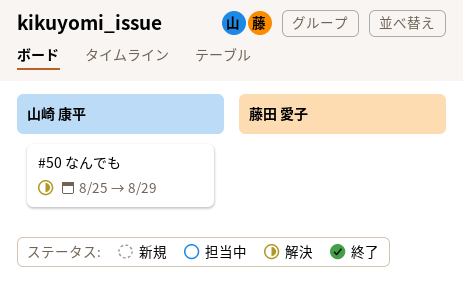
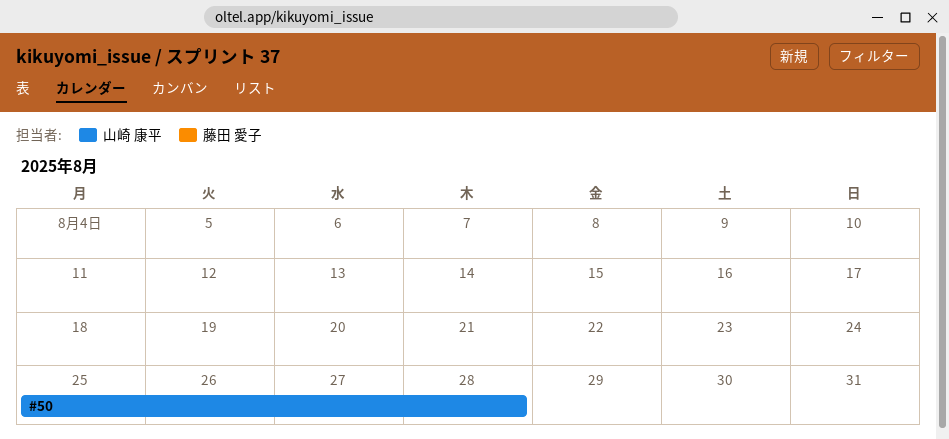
#50, due: Aug 29 -> Aug 28

